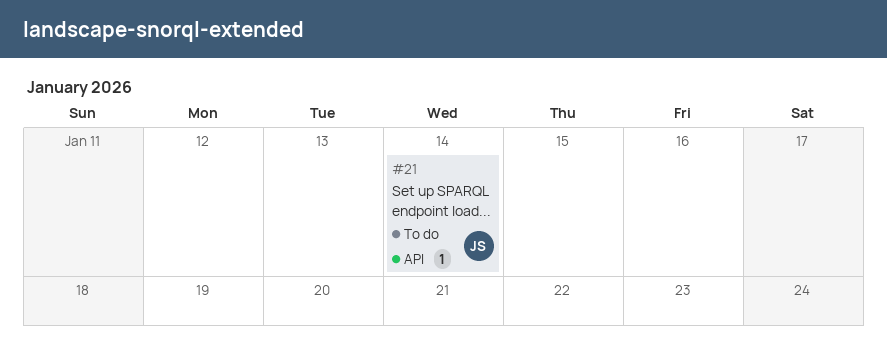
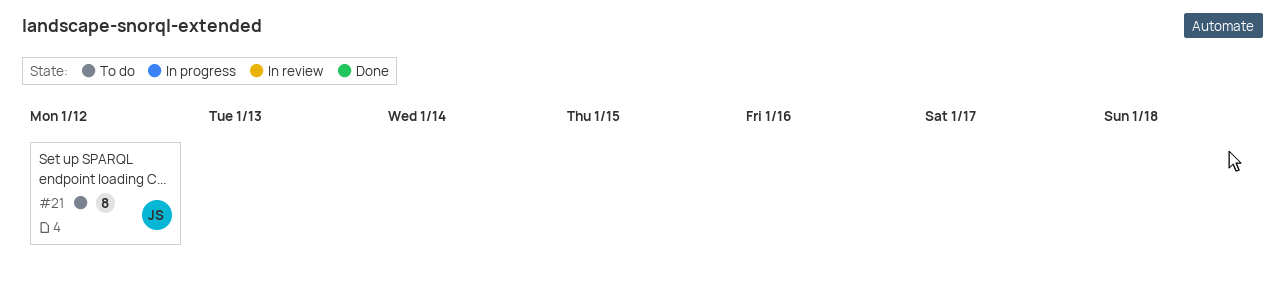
#21, estimate: 1 -> 8
#21, due: Jan 14 -> Jan 12

